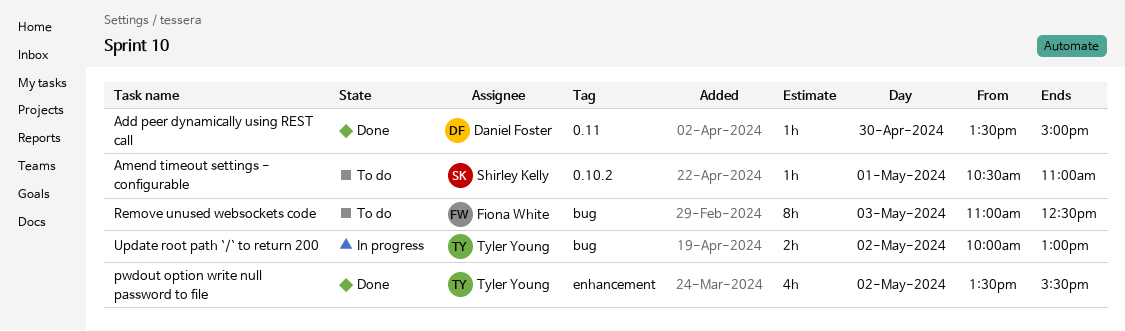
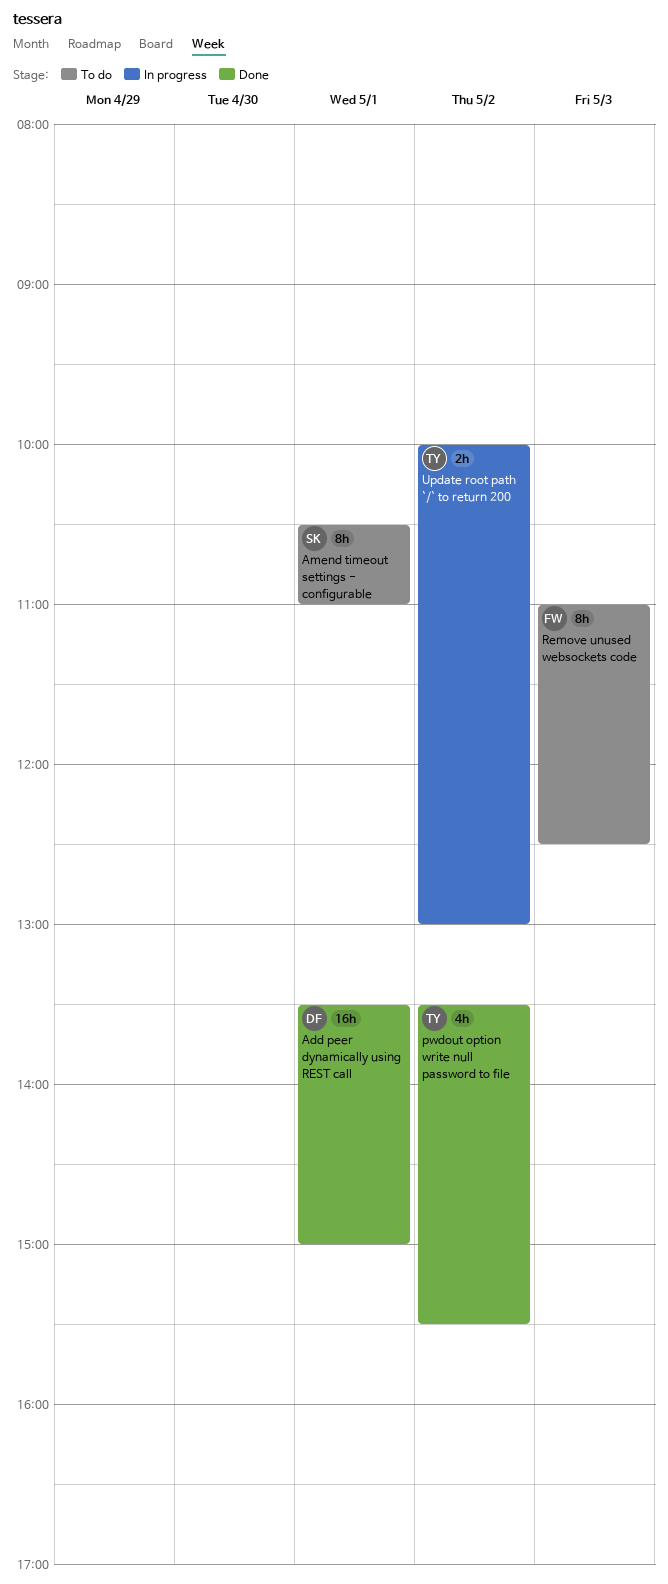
Add peer dynamically using REST call, estimate: 1h -> 16h
Add peer dynamically using REST call, day: Apr 30 -> May 1
Amend timeout settings - configurable, estimate: 1h -> 8h

